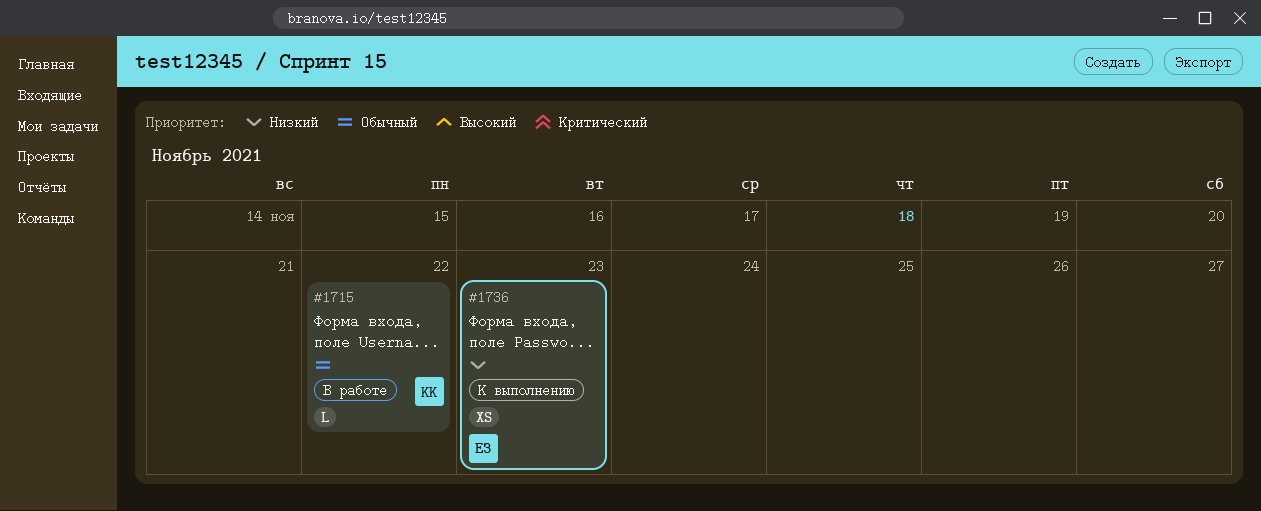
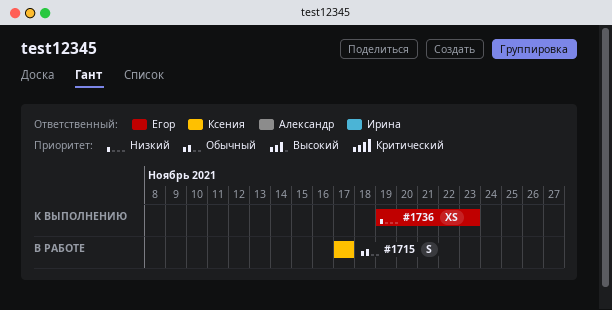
#1715, estimate: L -> S
#1715, due: Nov 22 -> Nov 17

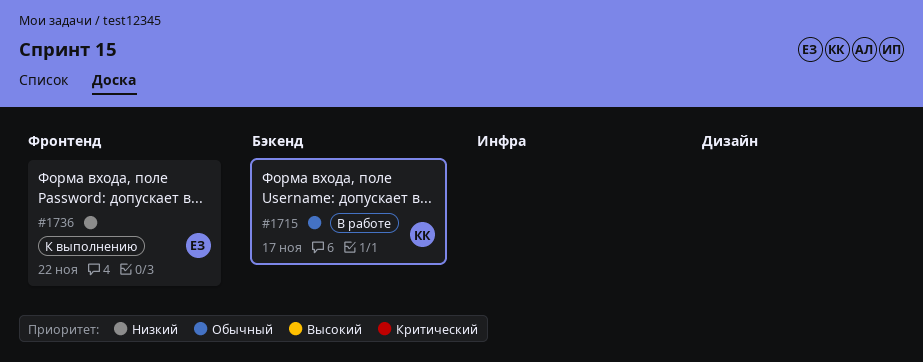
#1736, due: Nov 23 -> Nov 22

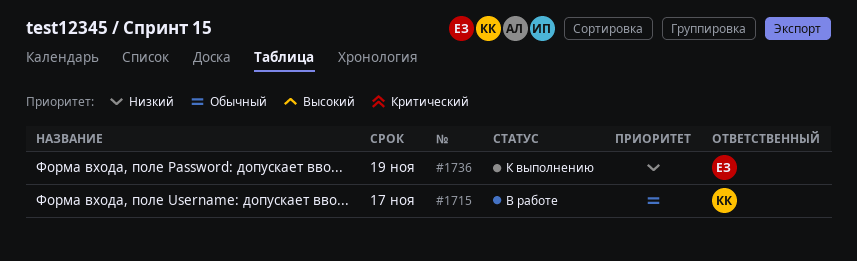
#1736, due: Nov 22 -> Nov 19

